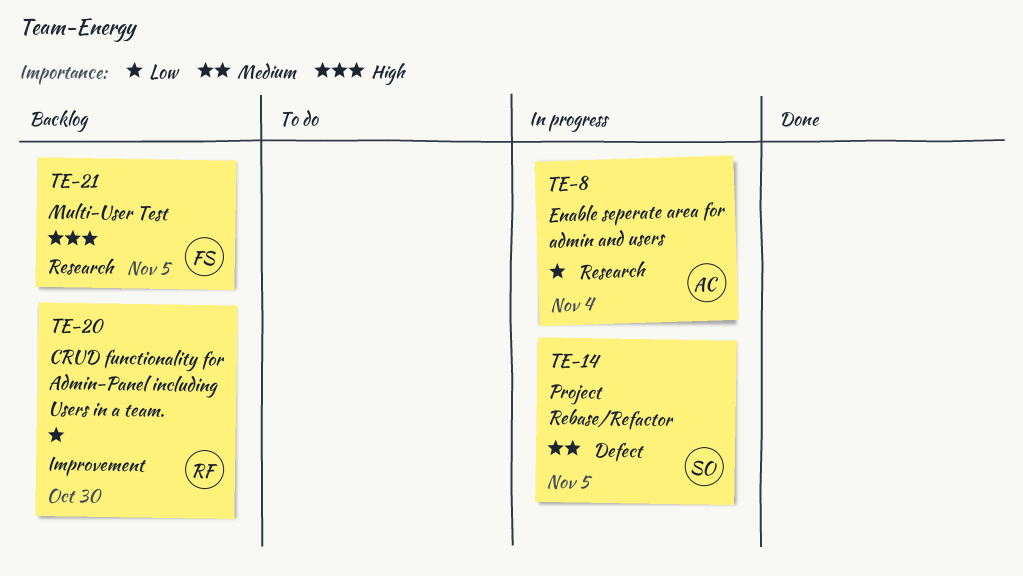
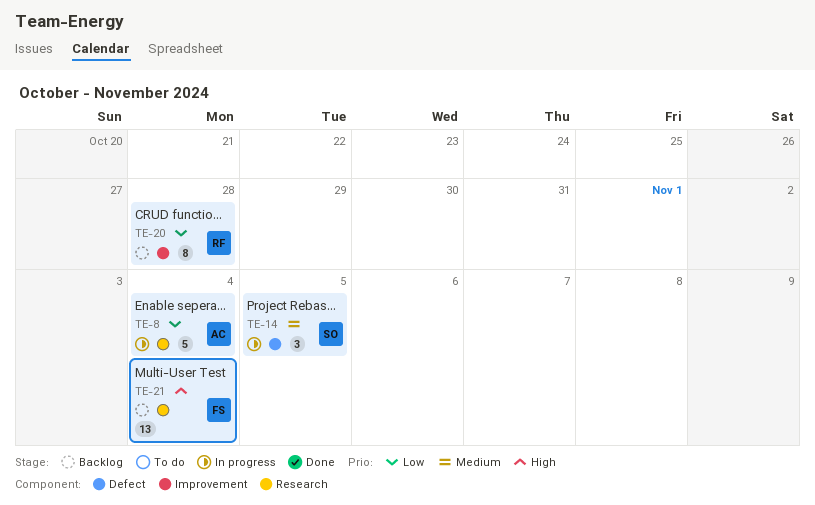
TE-20, due: Oct 30 -> Oct 28
TE-21, due: Nov 5 -> Nov 4

